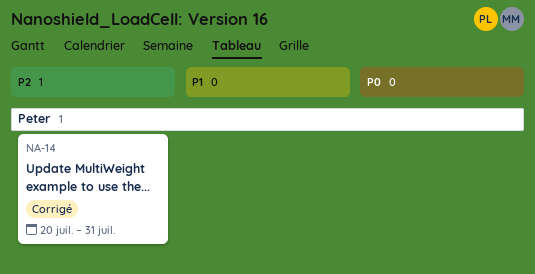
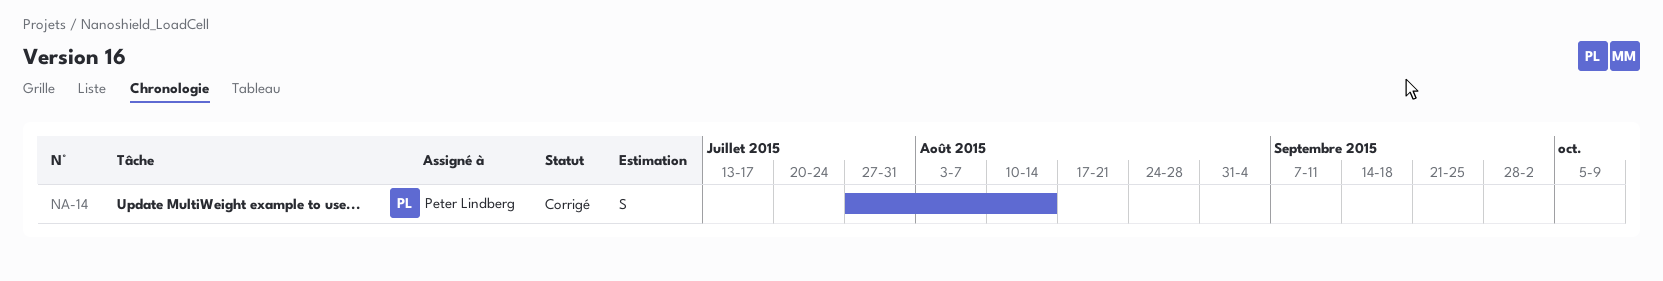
NA-14, start: Jul 20 -> Jul 27
NA-14, due: Jul 31 -> Aug 14

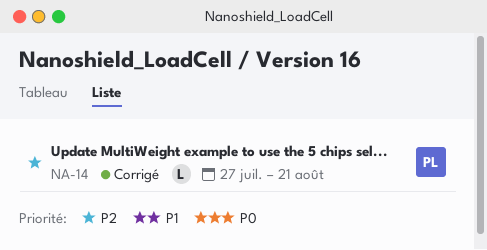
NA-14, estimate: S -> L
NA-14, due: Aug 14 -> Aug 21

